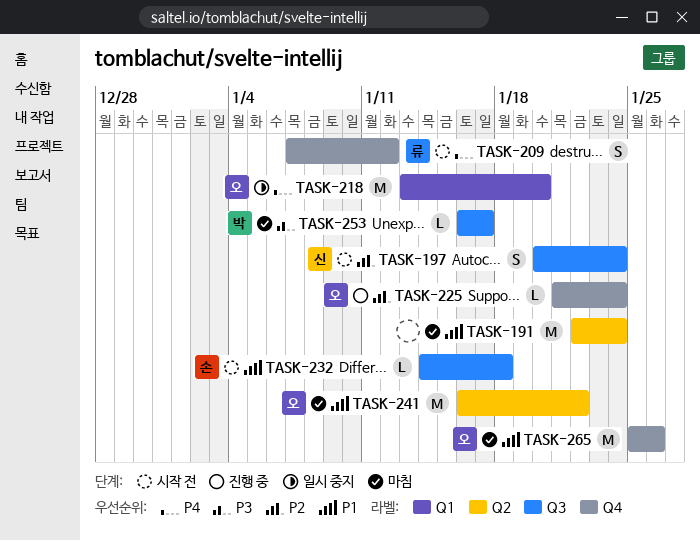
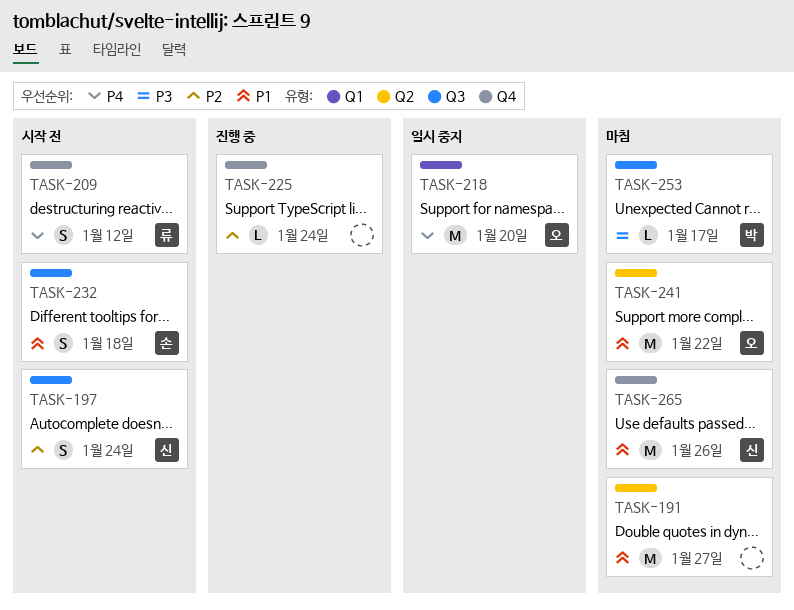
TASK-191, due: Jan 24 -> Jan 27
TASK-225, owner: 오 -> none
TASK-232, estimate: L -> S
TASK-265, owner: 오 -> 신

